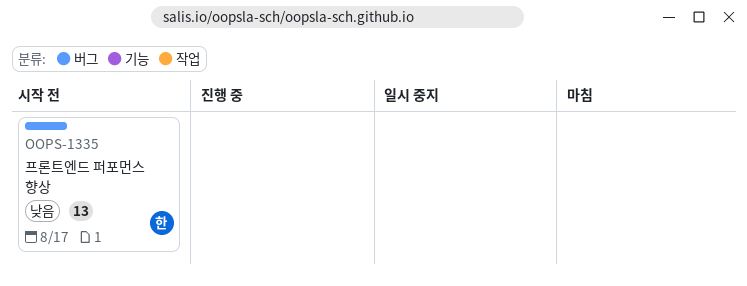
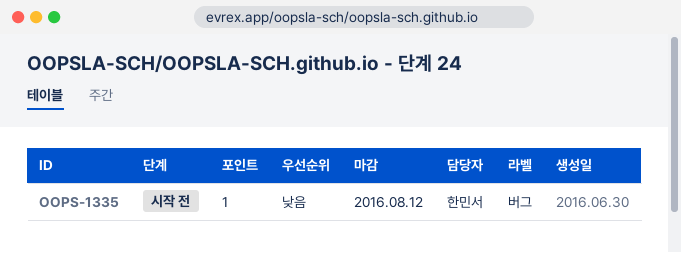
OOPS-1335, estimate: 13 -> 1
OOPS-1335, due: Aug 17 -> Aug 12

